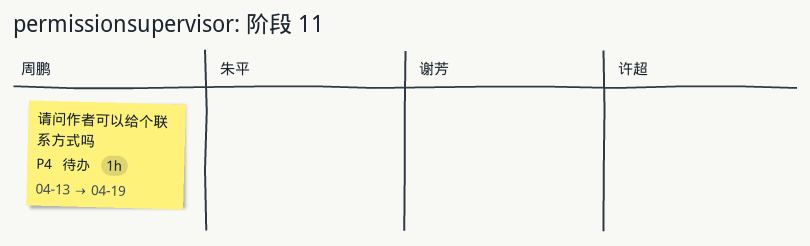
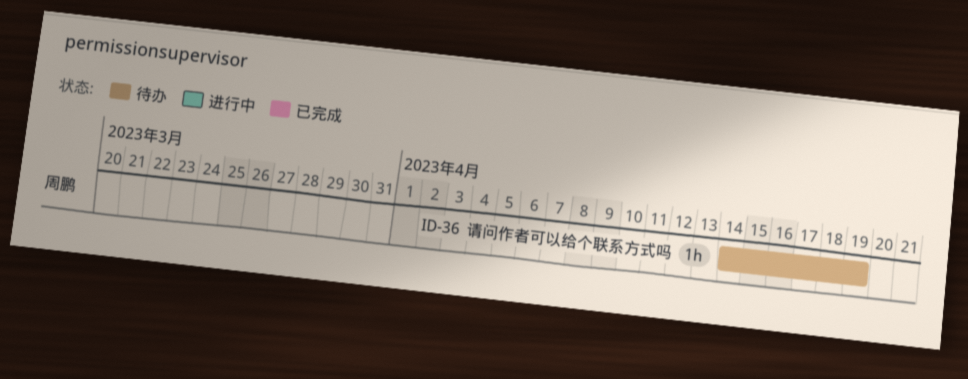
请问作者可以给个联系方式吗, start: Apr 13 -> Apr 14

